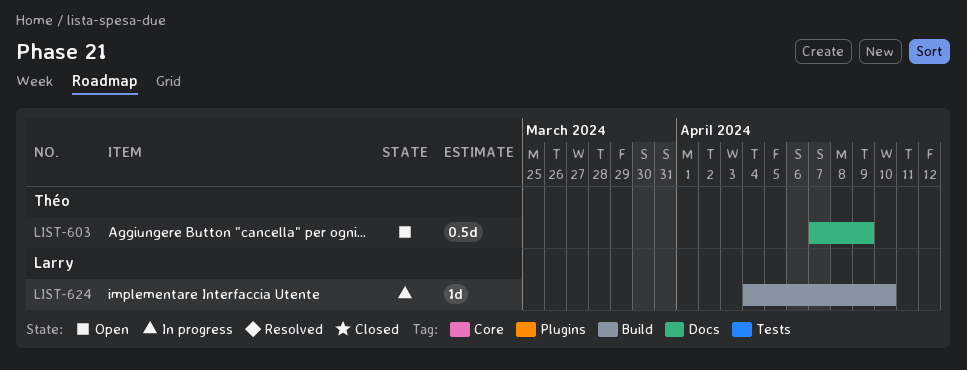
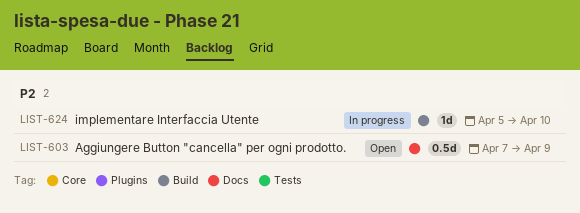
LIST-624, start: Apr 4 -> Apr 5

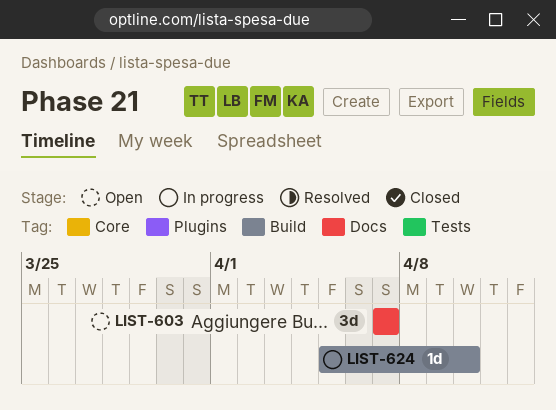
LIST-603, estimate: 0.5d -> 3d
LIST-603, due: Apr 9 -> Apr 7

